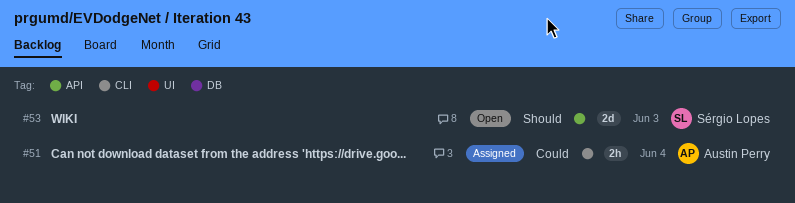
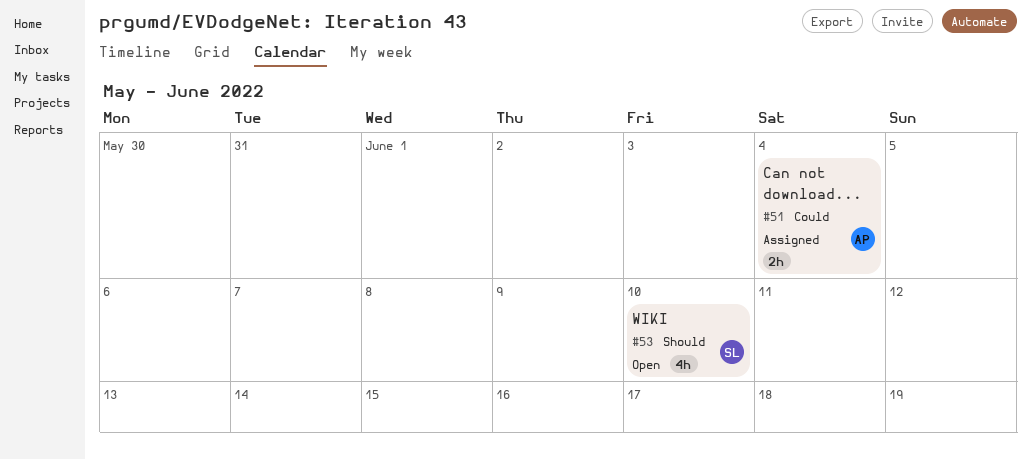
#53, estimate: 2d -> 4h
#53, due: Jun 3 -> Jun 10

